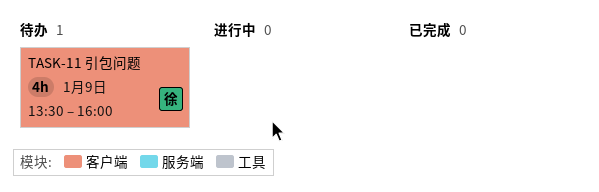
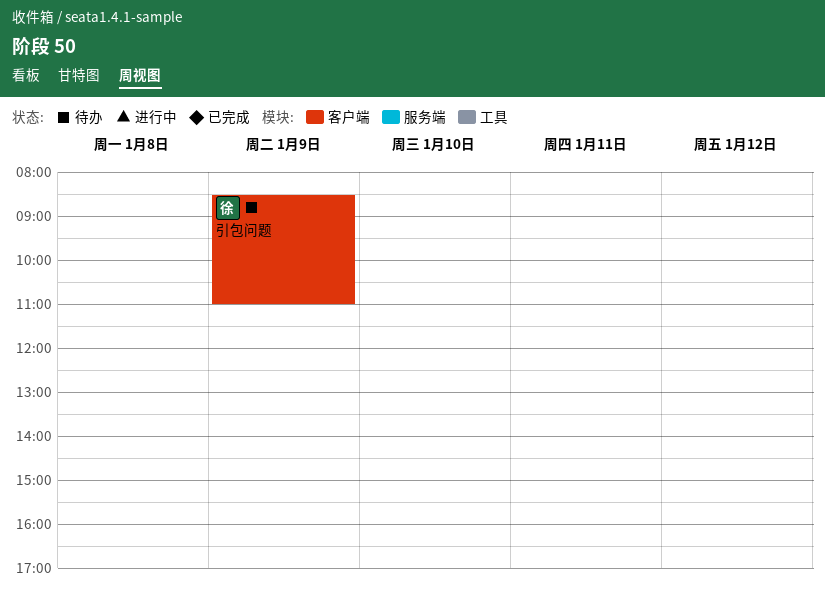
引包问题, begins: 13:30 -> 08:30
引包问题, ends: 16:00 -> 11:00

